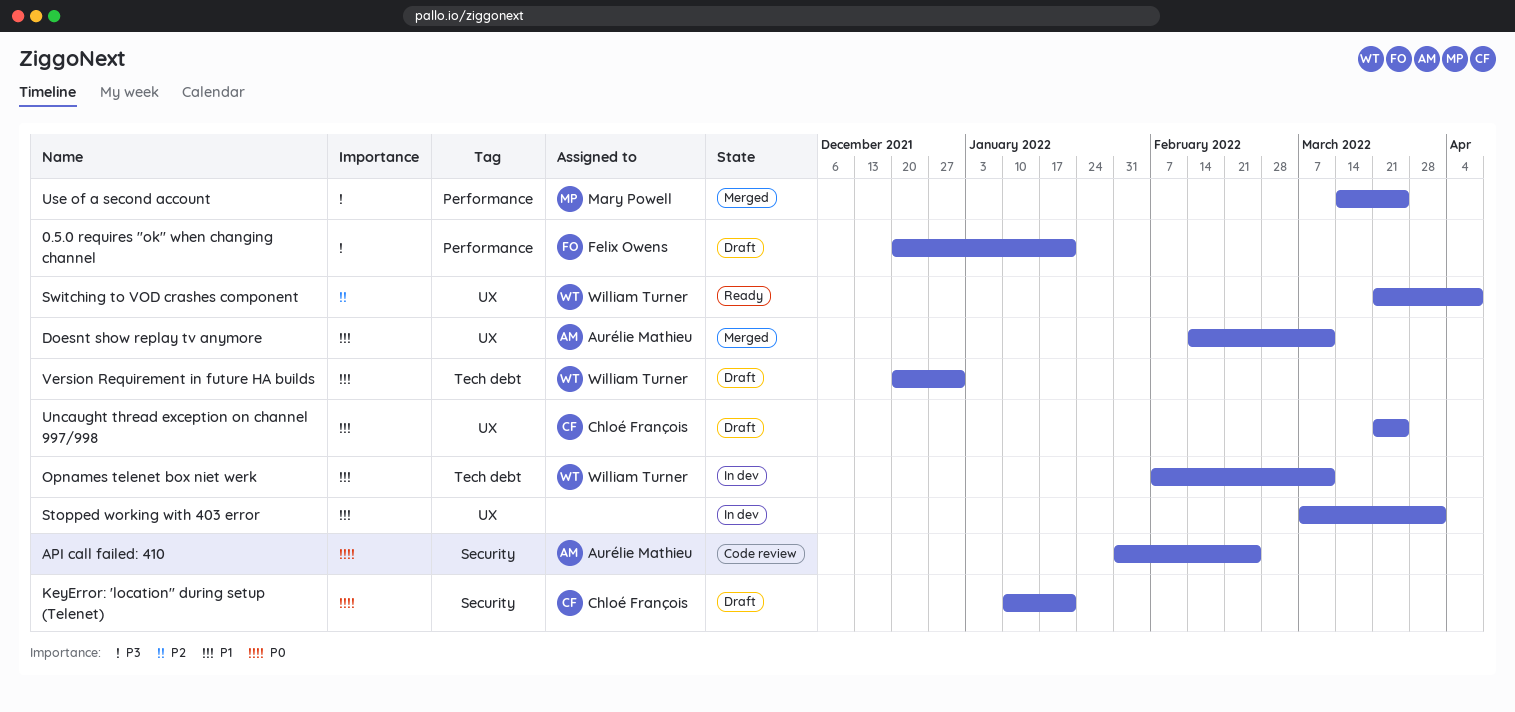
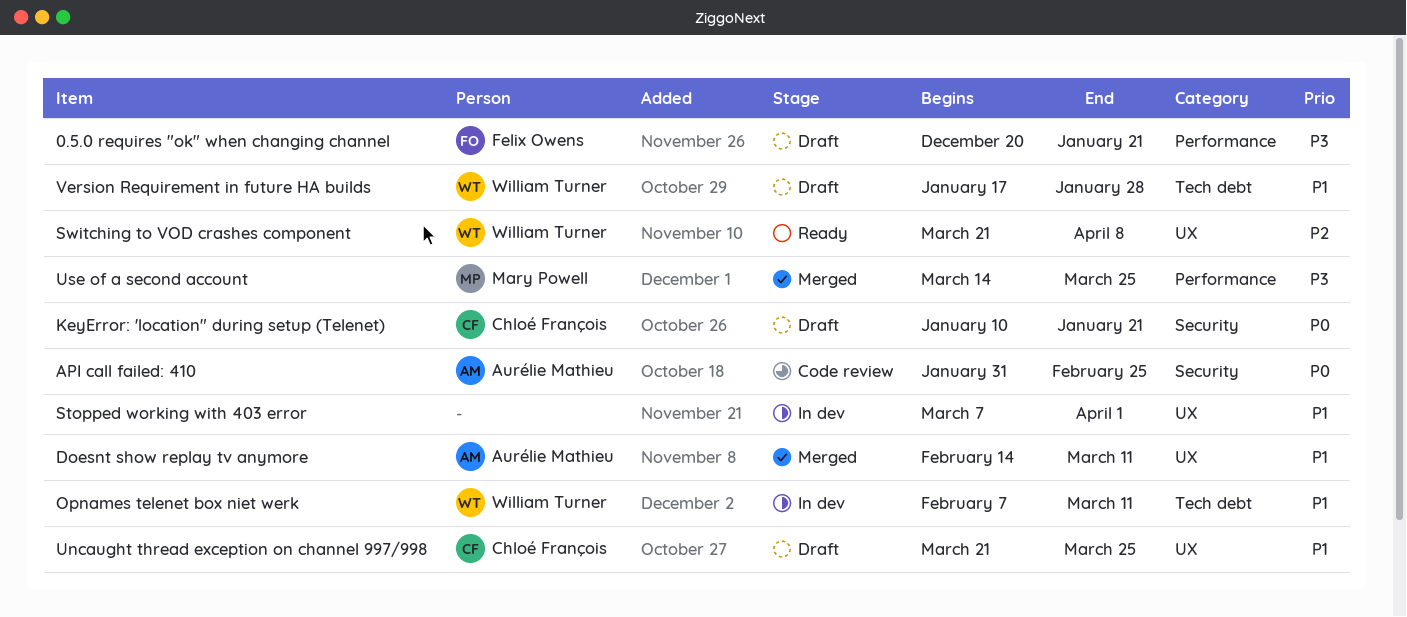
Version Requirement in future HA builds, start: Dec 20 -> Jan 17
Version Requirement in future HA builds, due: Dec 31 -> Jan 28

